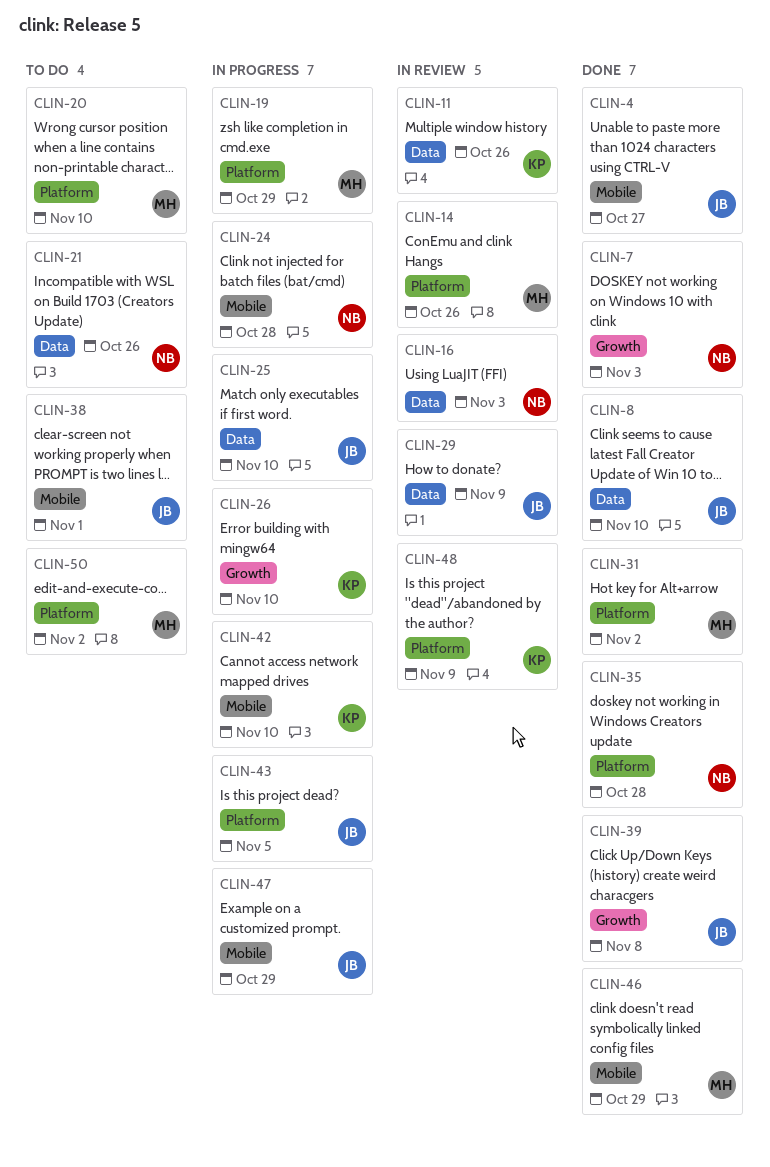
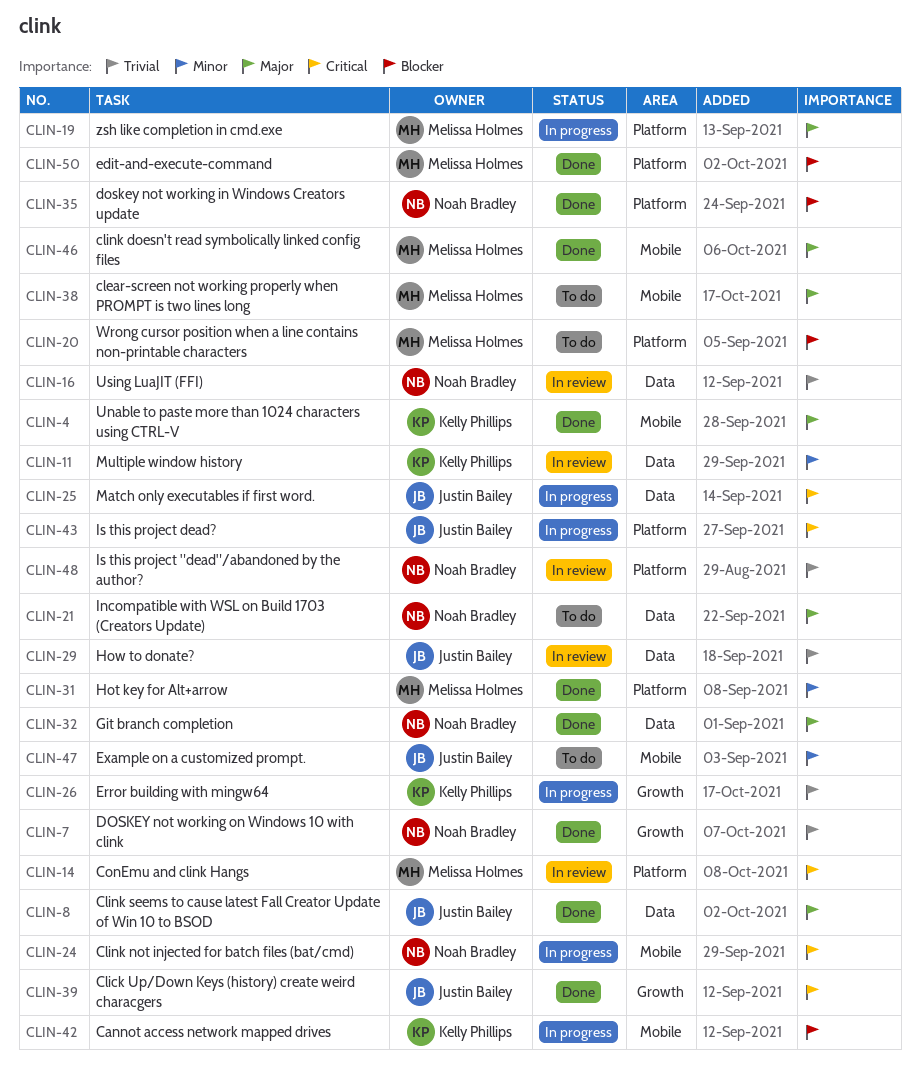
CLIN-4, owner: Justin Bailey -> Kelly Phillips
CLIN-32: none -> present
CLIN-38, owner: Justin Bailey -> Melissa Holmes
CLIN-47, status: In progress -> To do
CLIN-48, owner: Kelly Phillips -> Noah Bradley
CLIN-50, status: To do -> Done

